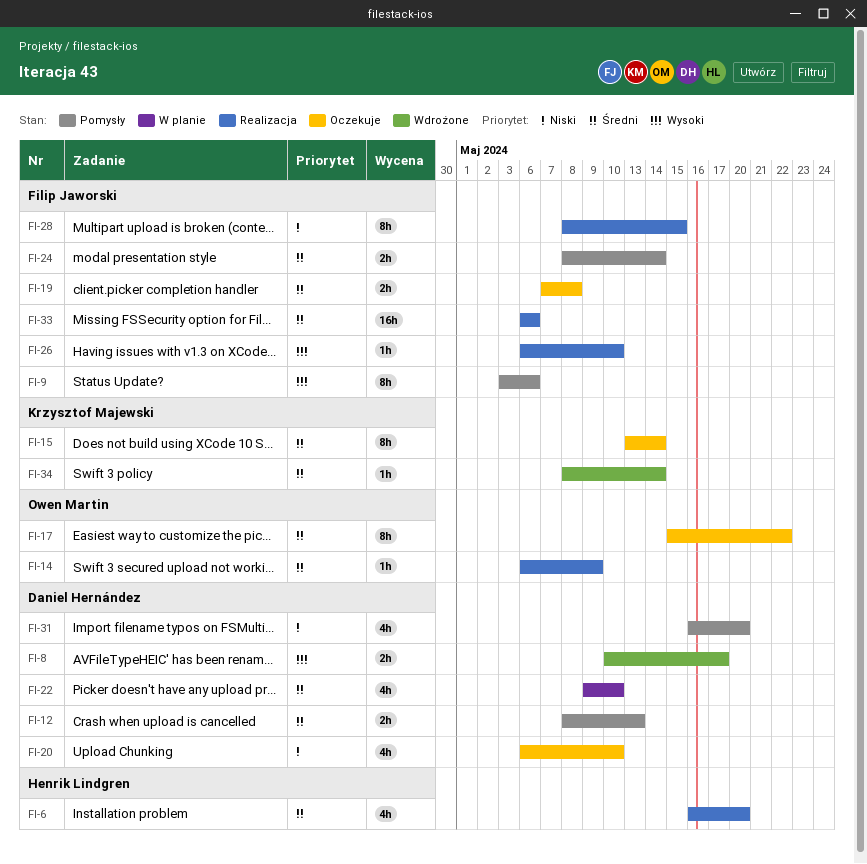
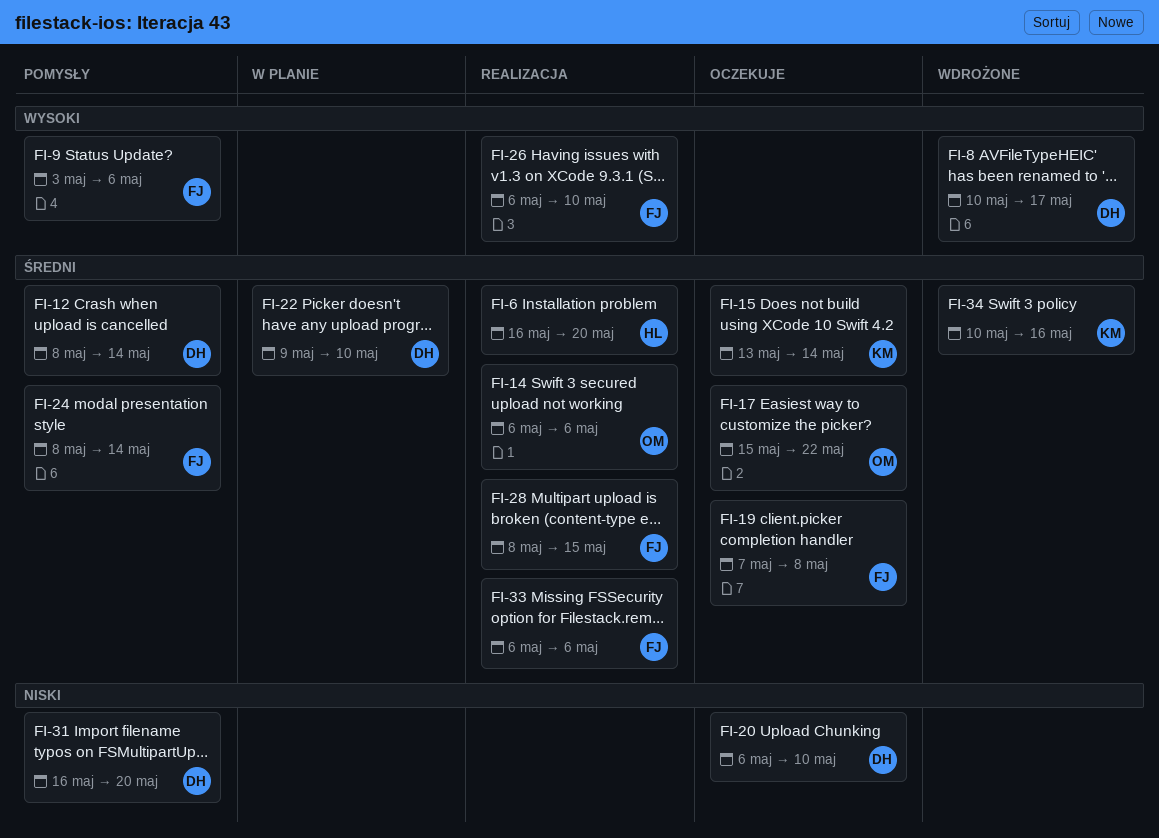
FI-12, due: May 13 -> May 14
FI-14, due: May 9 -> May 6
FI-28, priority: Niski -> Średni
FI-34, start: May 8 -> May 10
FI-34, due: May 14 -> May 16

